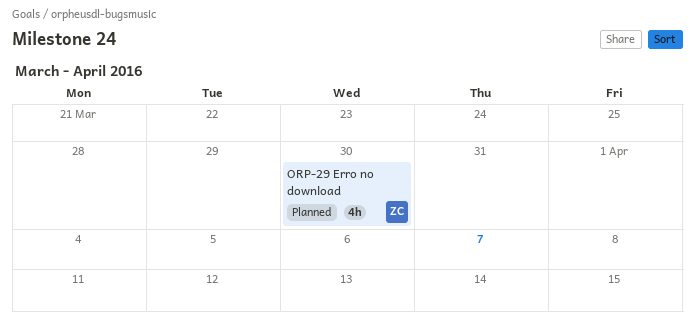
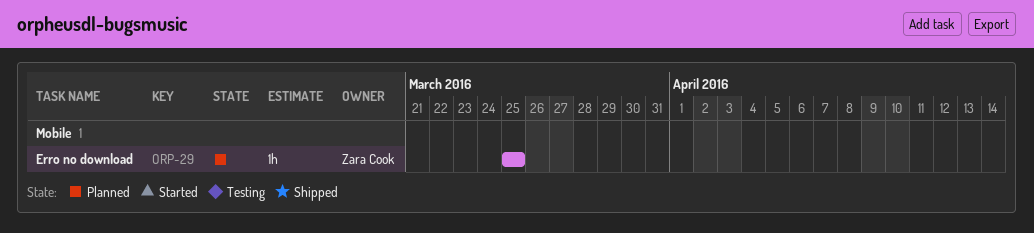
ORP-29, estimate: 4h -> 1h
ORP-29, due: Mar 30 -> Mar 25

